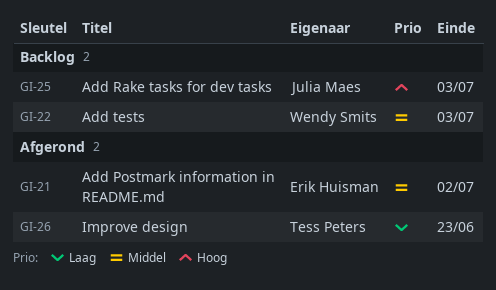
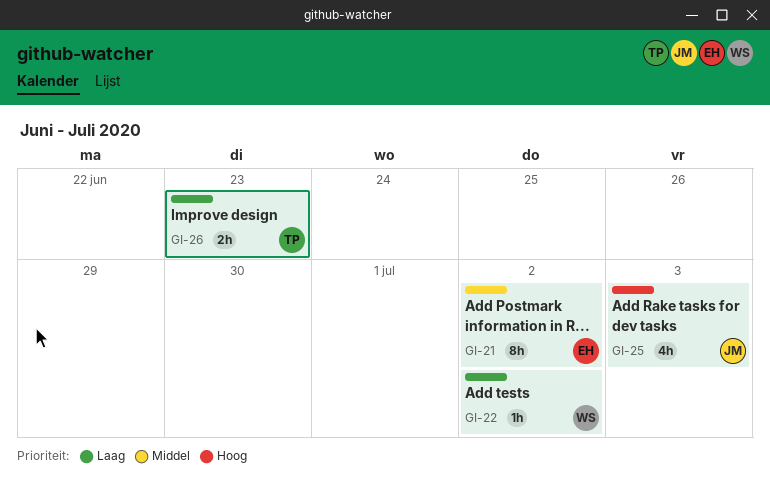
GI-22, priority: Middel -> Laag
GI-22, due: Jul 3 -> Jul 2

